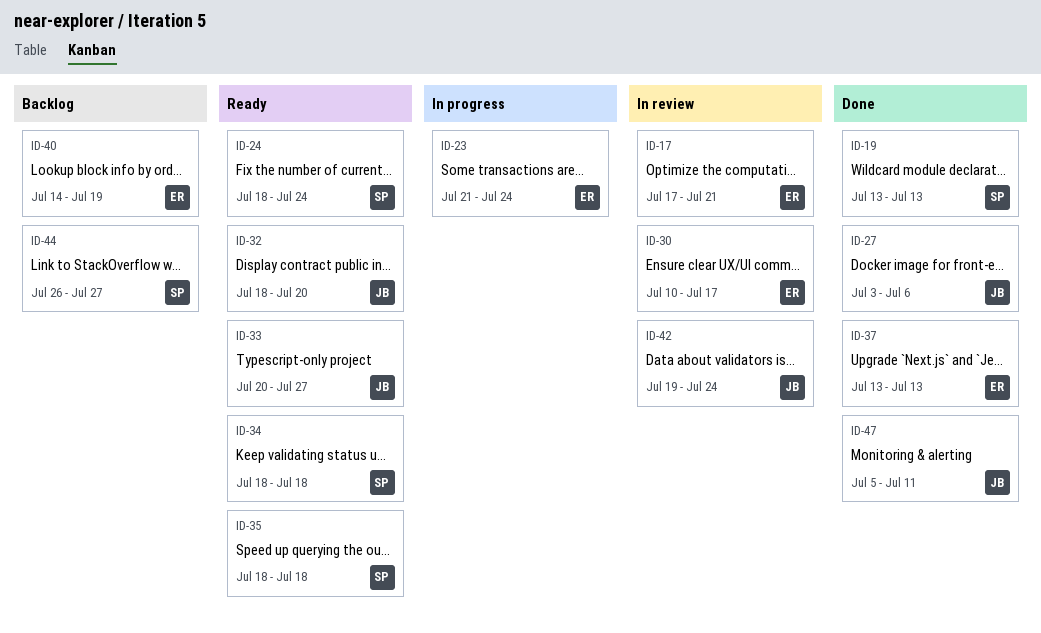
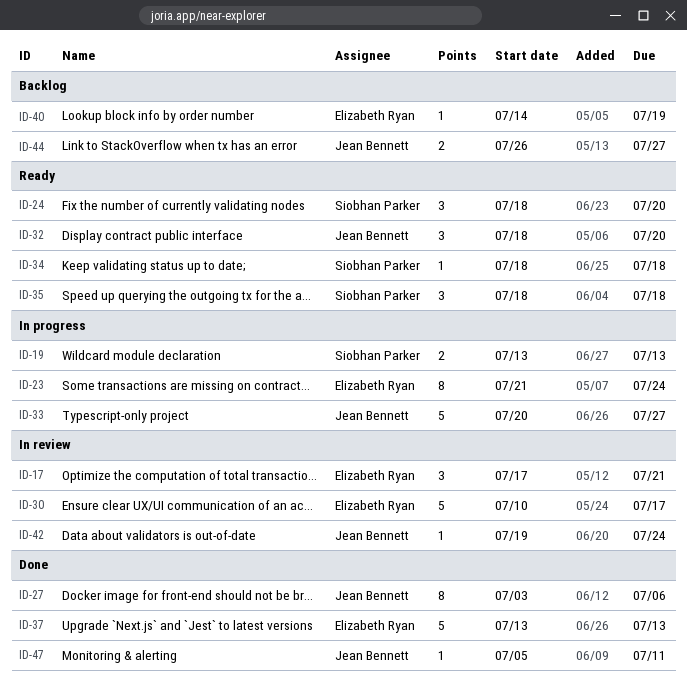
ID-19, status: Done -> In progress
ID-24, due: Jul 24 -> Jul 20
ID-33, status: Ready -> In progress
ID-44, owner: Siobhan Parker -> Jean Bennett

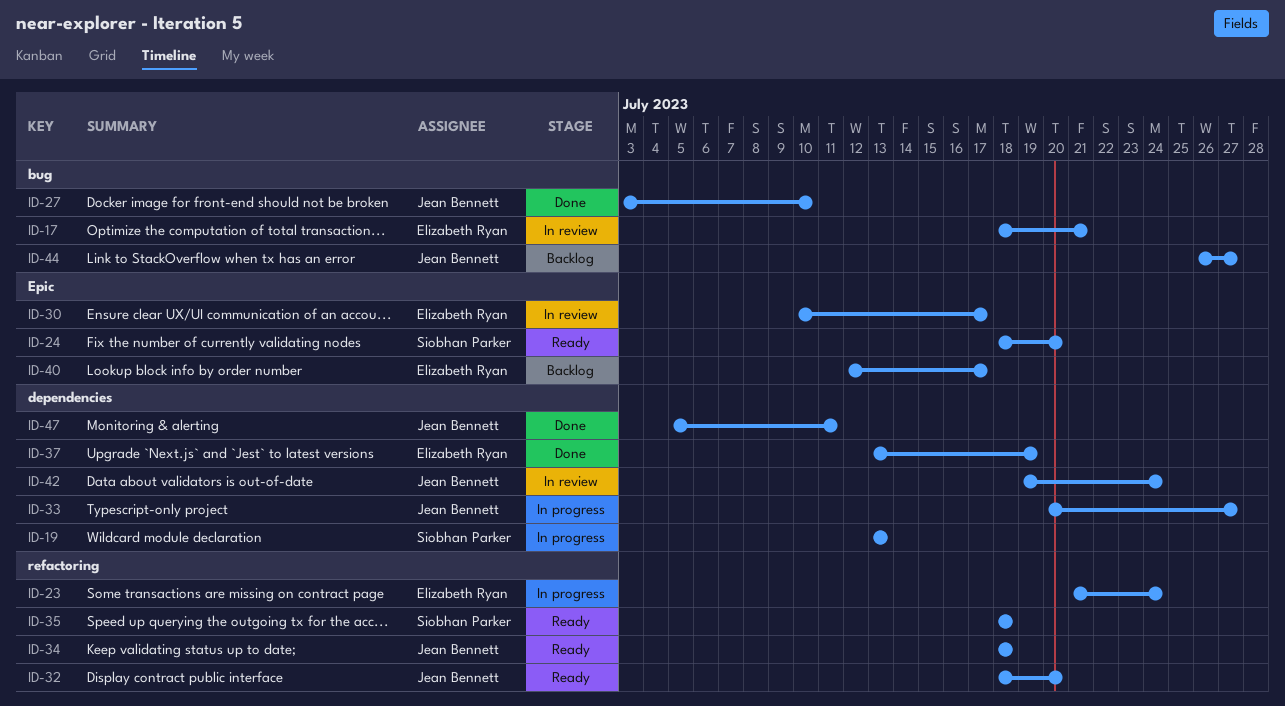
ID-17, start: Jul 17 -> Jul 18
ID-27, due: Jul 6 -> Jul 10
ID-34, owner: Siobhan Parker -> Jean Bennett
ID-37, due: Jul 13 -> Jul 19
ID-40, start: Jul 14 -> Jul 12
ID-40, due: Jul 19 -> Jul 17

